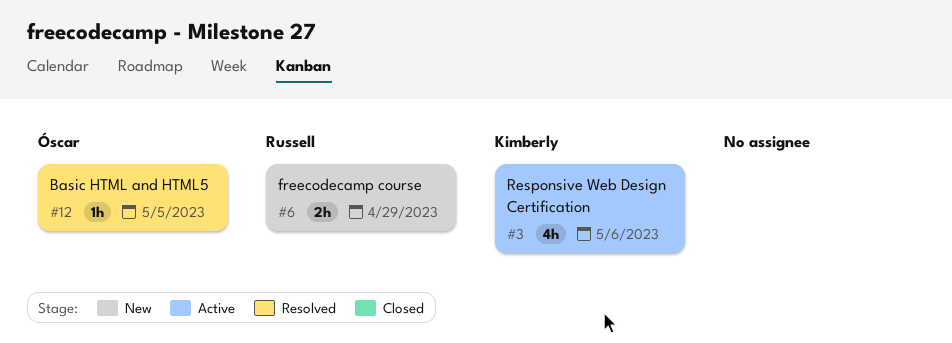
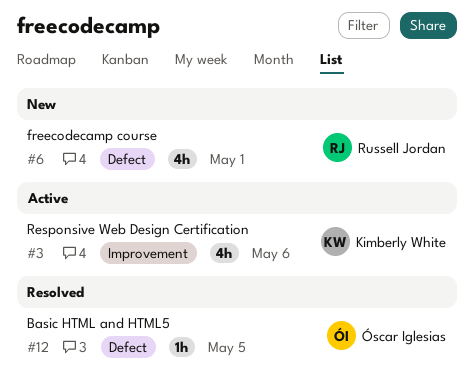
#6, estimate: 2h -> 4h
#6, due: Apr 29 -> May 1

